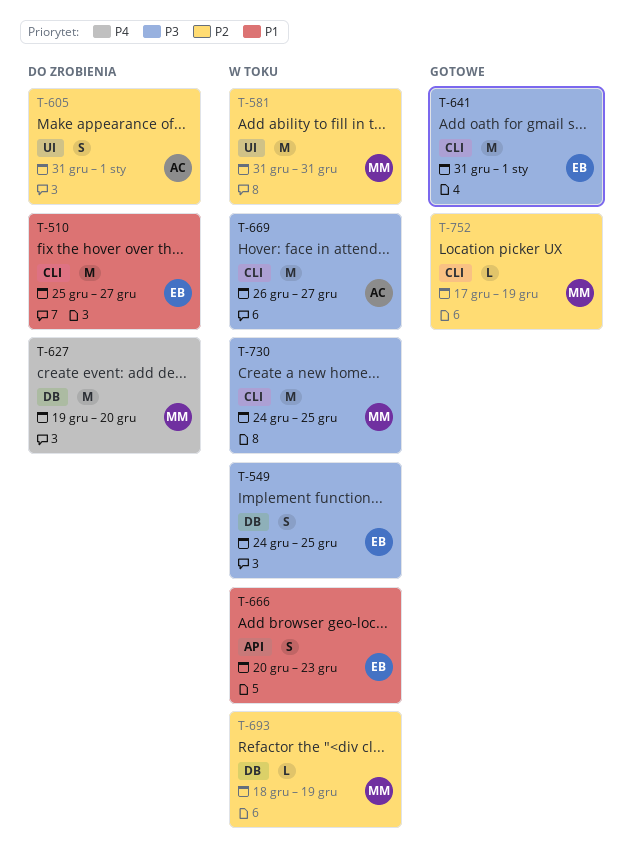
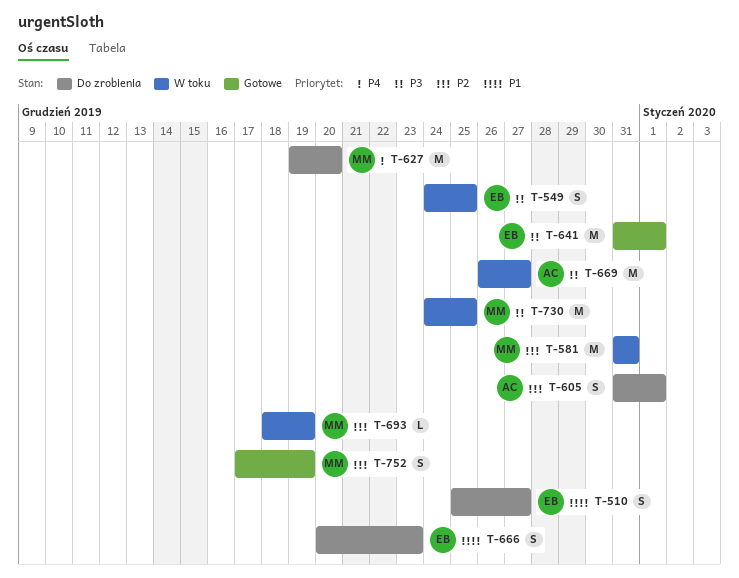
T-510, estimate: M -> S
T-666, status: W toku -> Do zrobienia
T-752, estimate: L -> S

